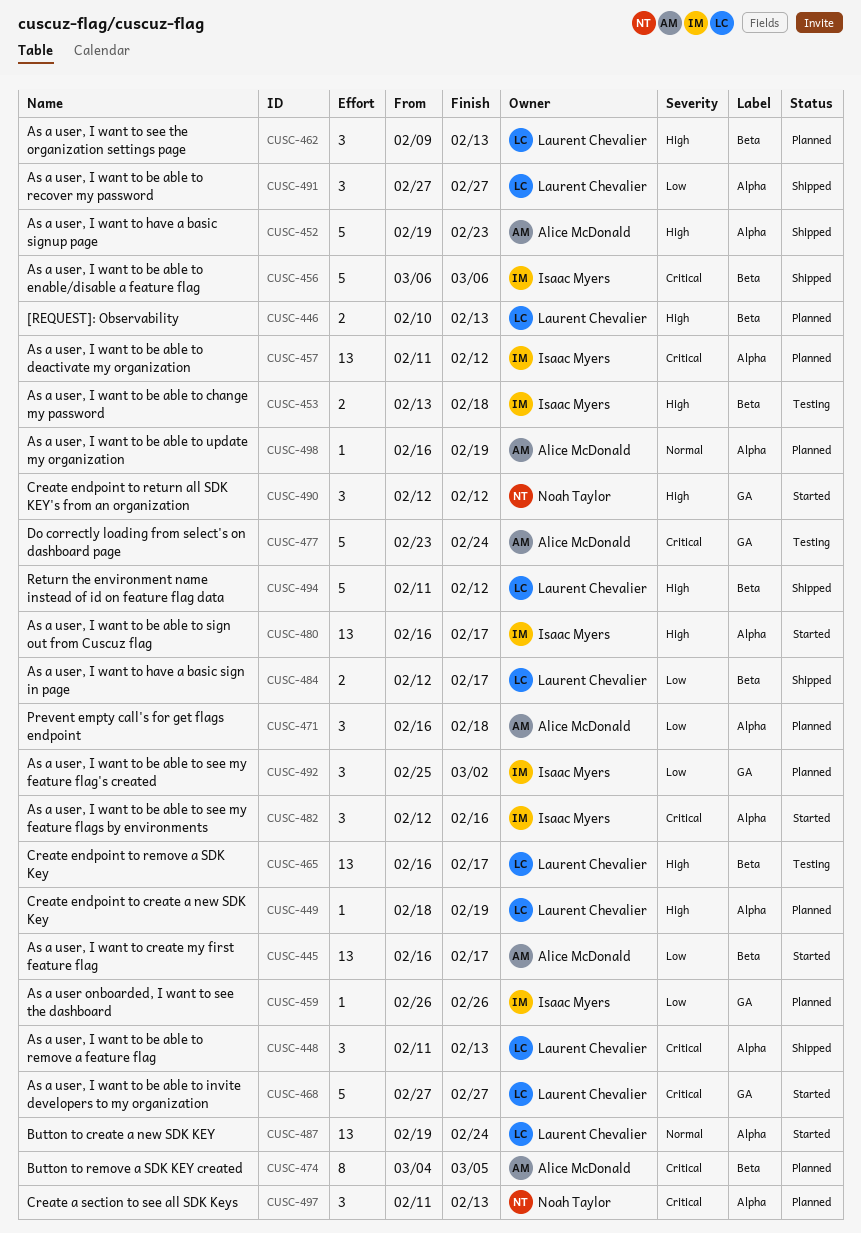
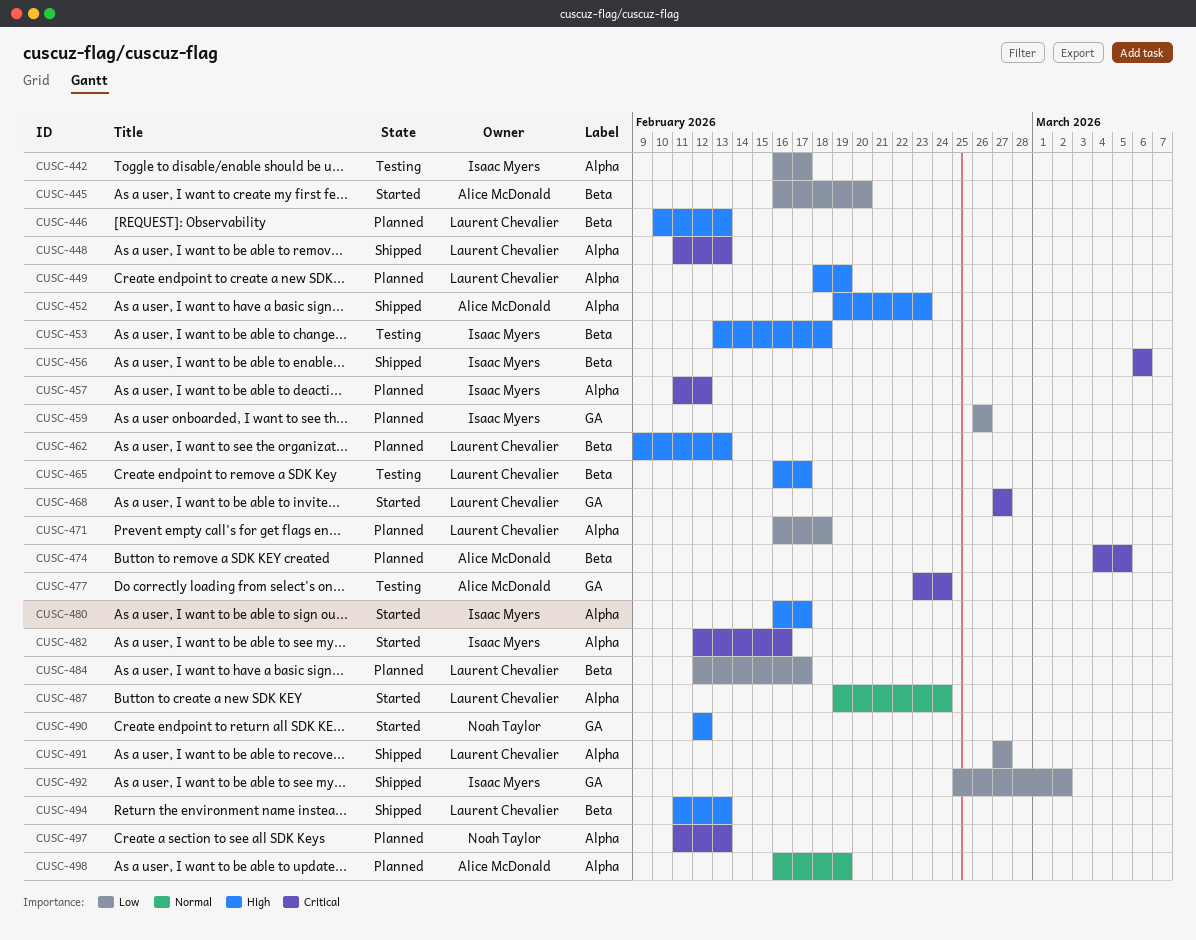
CUSC-442: none -> present
CUSC-445, due: Feb 17 -> Feb 20
CUSC-471, owner: Alice McDonald -> Laurent Chevalier
CUSC-484, status: Shipped -> Planned
CUSC-492, status: Planned -> Shipped
CUSC-494, due: Feb 12 -> Feb 13

